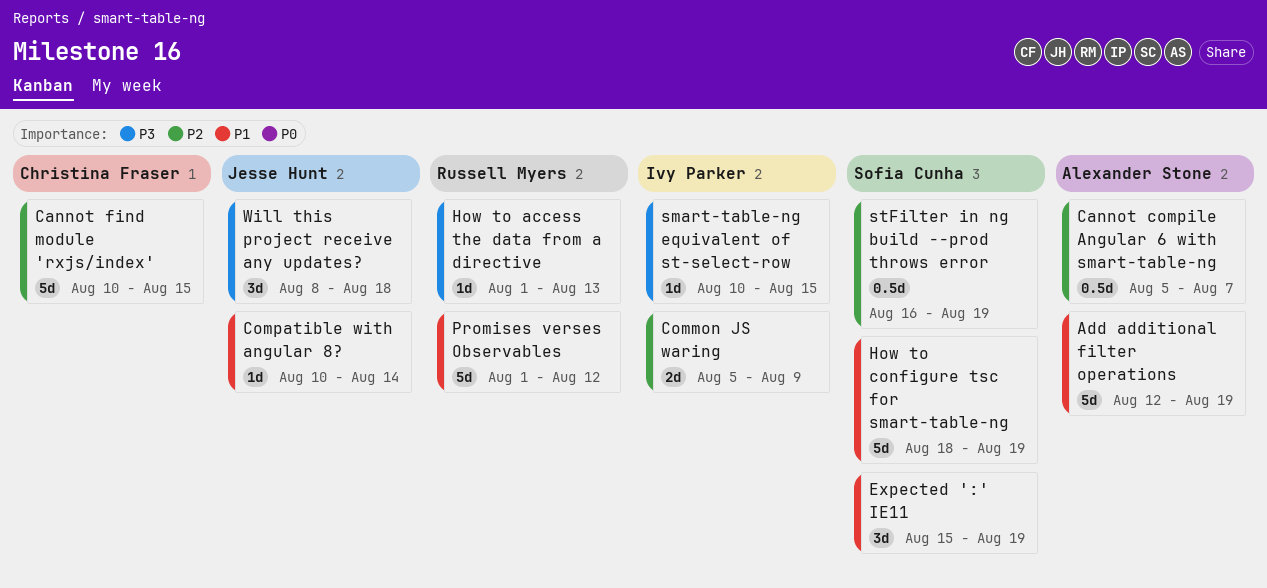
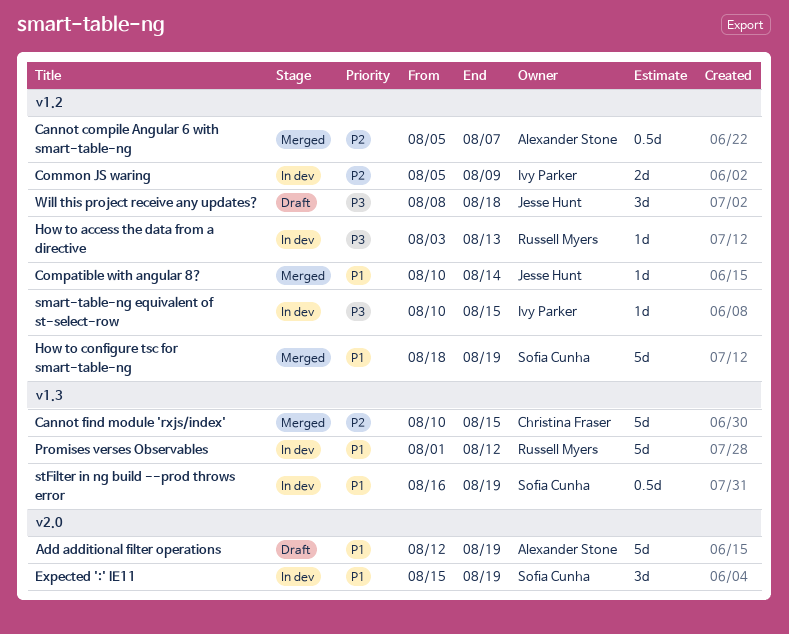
How to access the data from a directive, start: Aug 1 -> Aug 3
stFilter in ng build --prod throws error, priority: P2 -> P1

